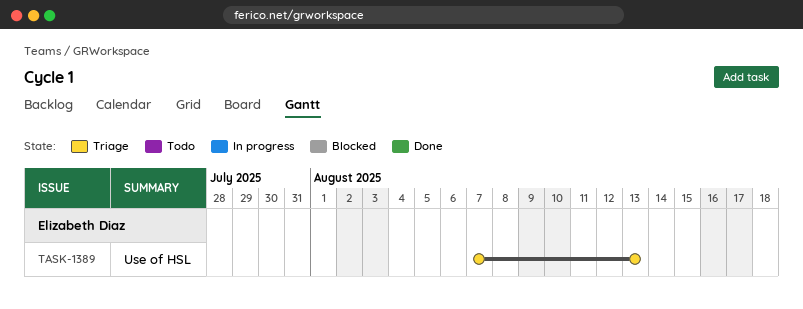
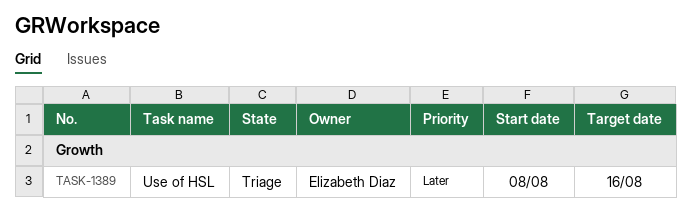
TASK-1389, start: Aug 7 -> Aug 8
TASK-1389, due: Aug 13 -> Aug 16

